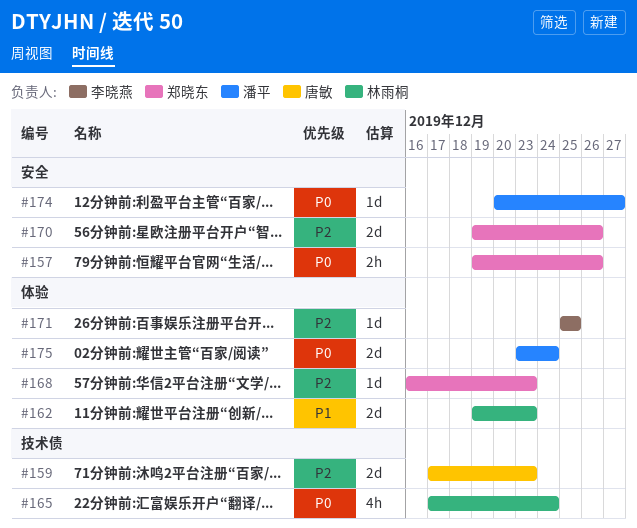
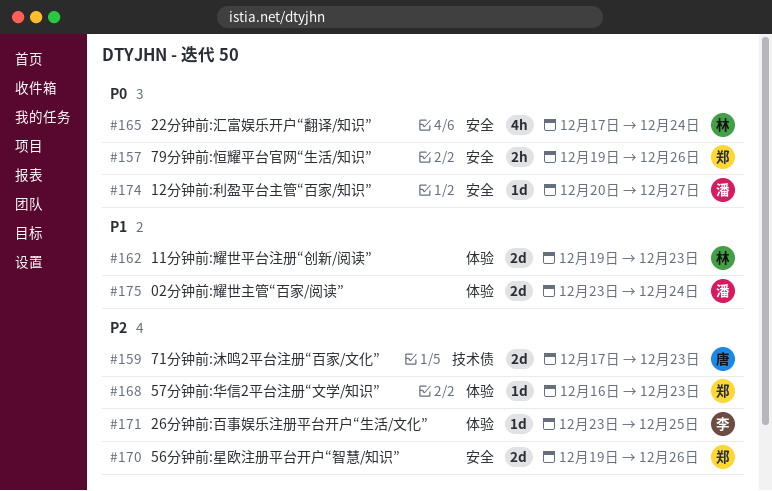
#165, label: 技术债 -> 安全
#171, start: Dec 25 -> Dec 23
#175, priority: P0 -> P1

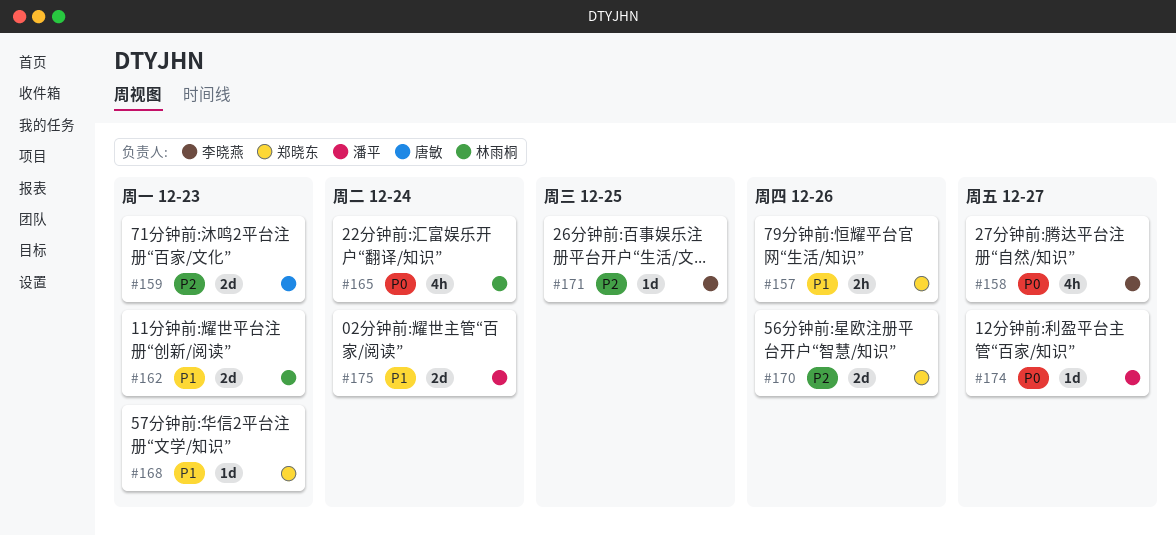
#157, priority: P0 -> P1
#158: none -> present
#168, priority: P2 -> P1

